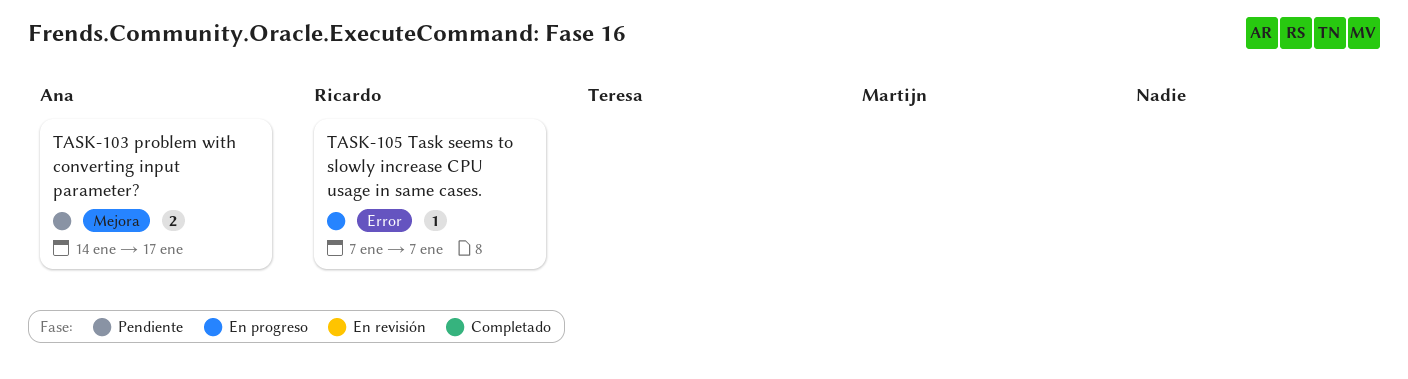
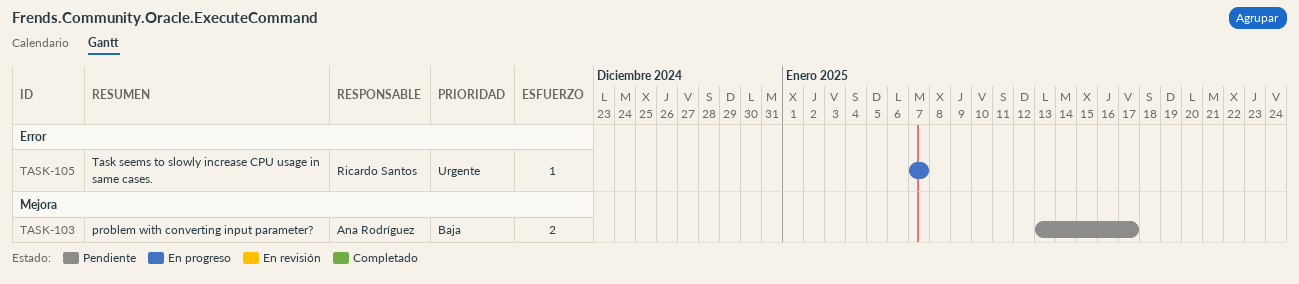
TASK-103, start: Jan 14 -> Jan 13

